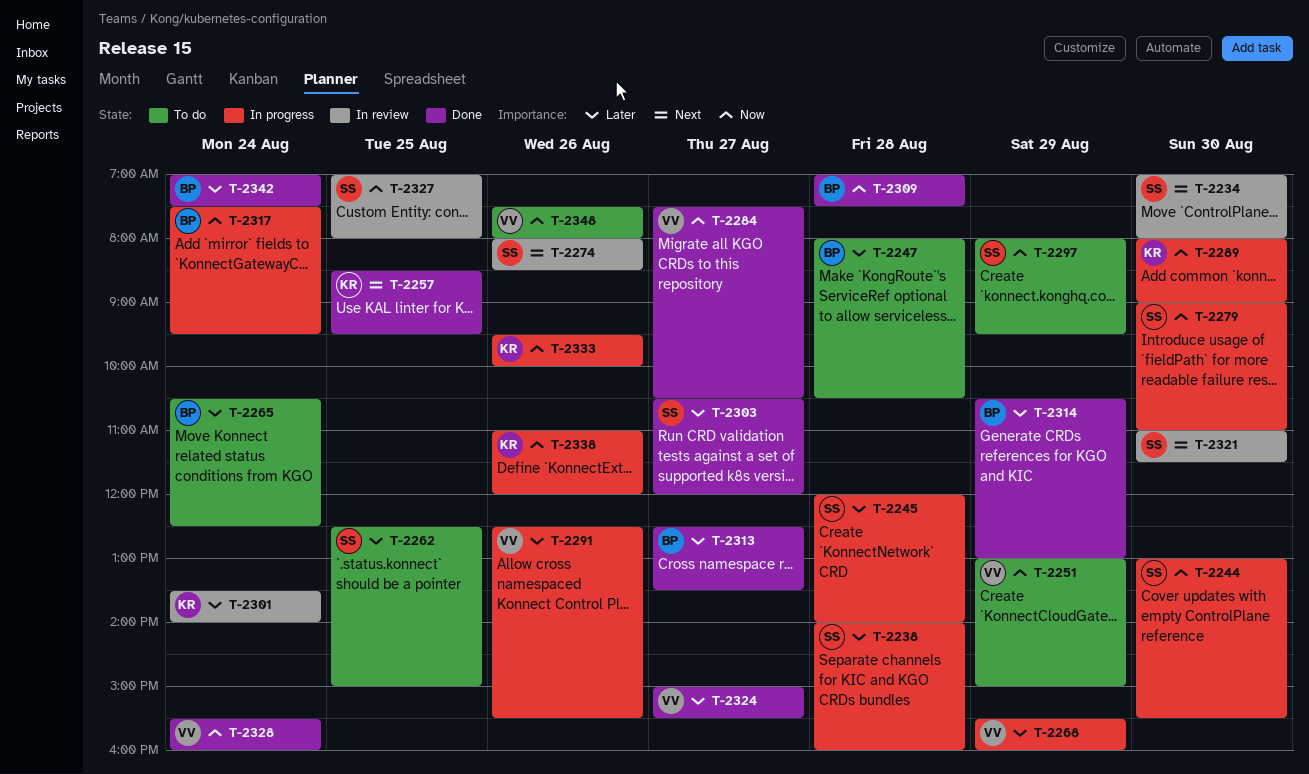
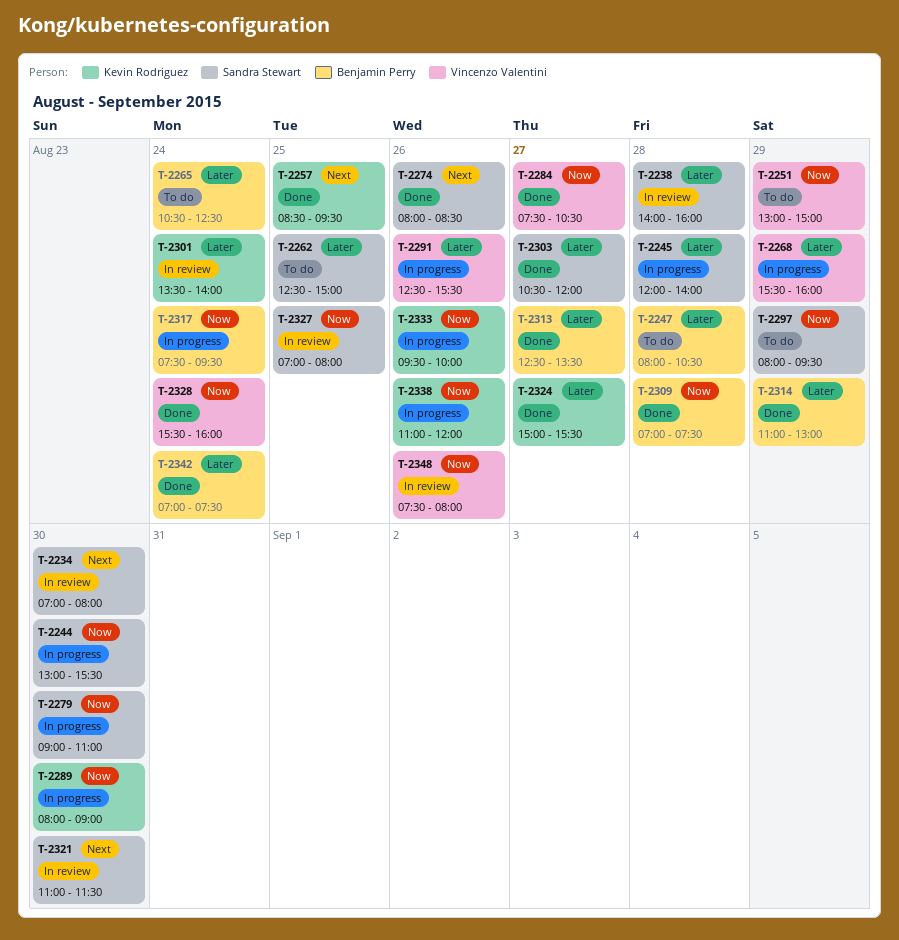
T-2238, status: In progress -> In review
T-2274, status: In review -> Done
T-2314, begins: 10:30 -> 11:00
T-2324, owner: Vincenzo Valentini -> Kevin Rodriguez
T-2348, status: To do -> In review

